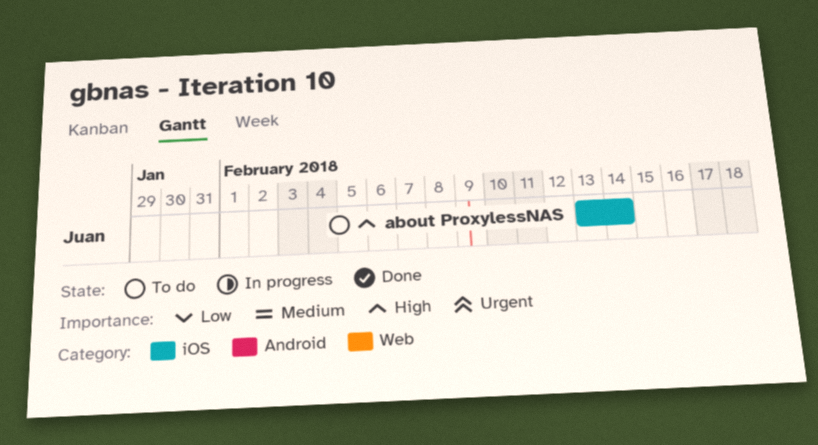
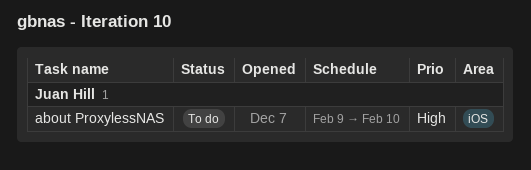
about ProxylessNAS, start: Feb 13 -> Feb 9
about ProxylessNAS, due: Feb 14 -> Feb 10

